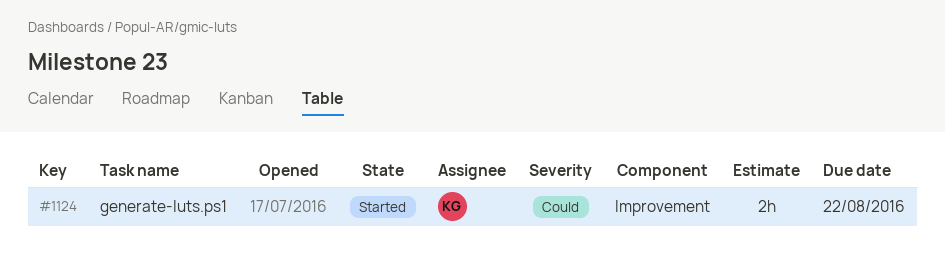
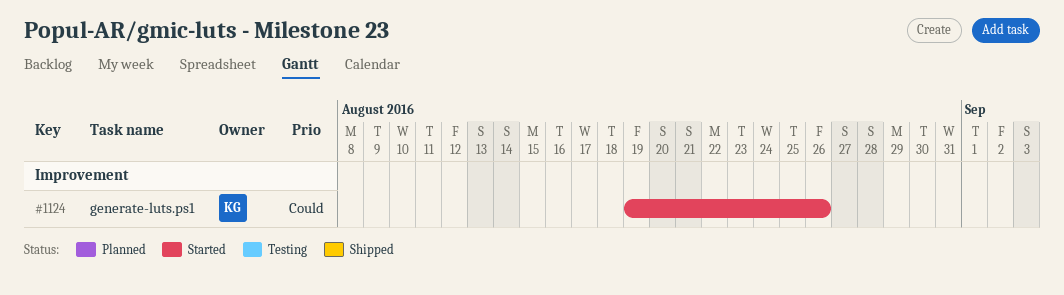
#1124, due: Aug 22 -> Aug 26

